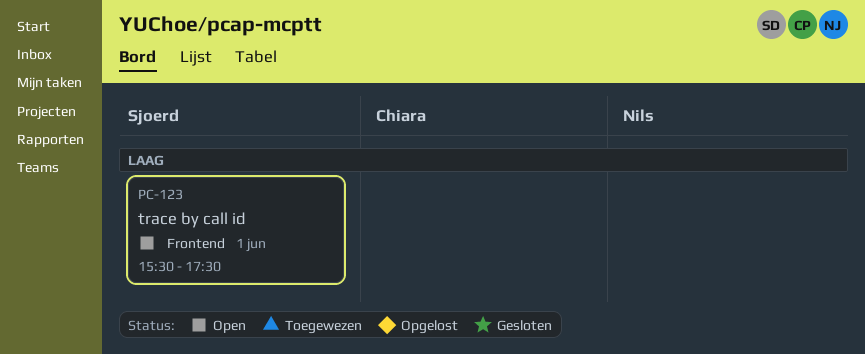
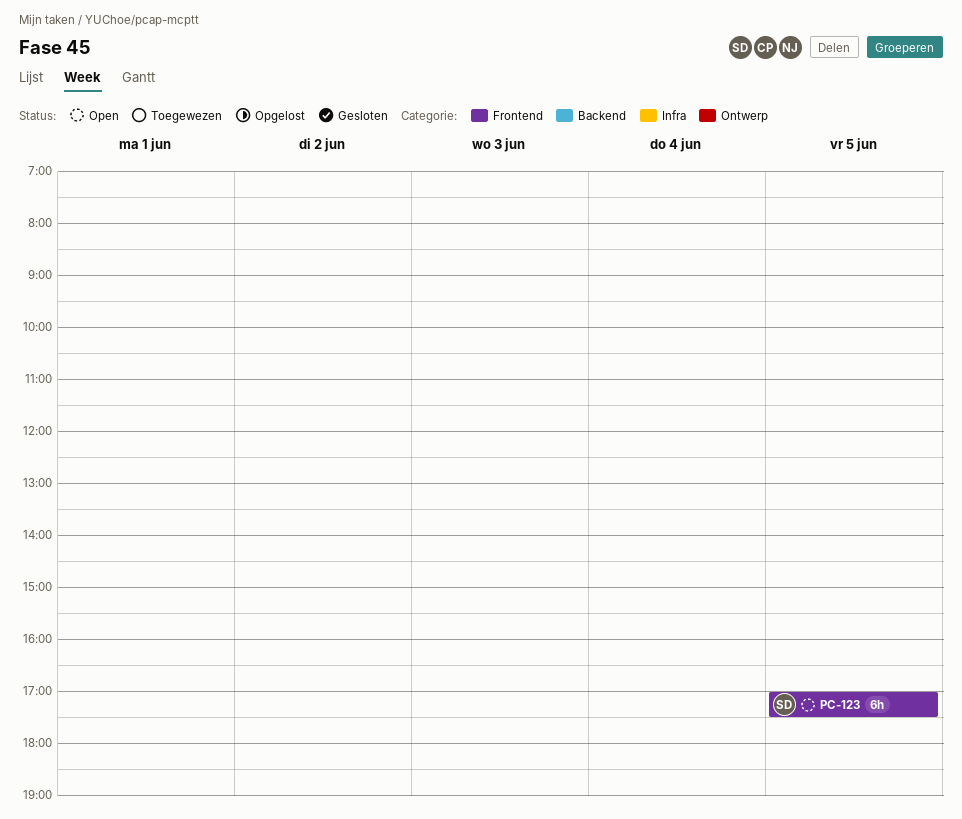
PC-123, day: Jun 1 -> Jun 5
PC-123, begins: 15:30 -> 17:00

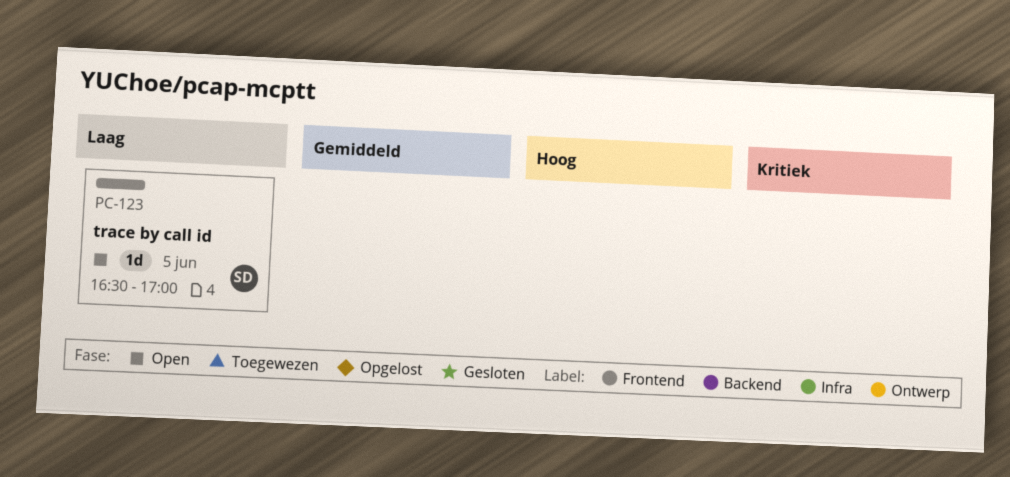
PC-123, estimate: 6h -> 1d
PC-123, begins: 17:00 -> 16:30
PC-123, ends: 17:30 -> 17:00

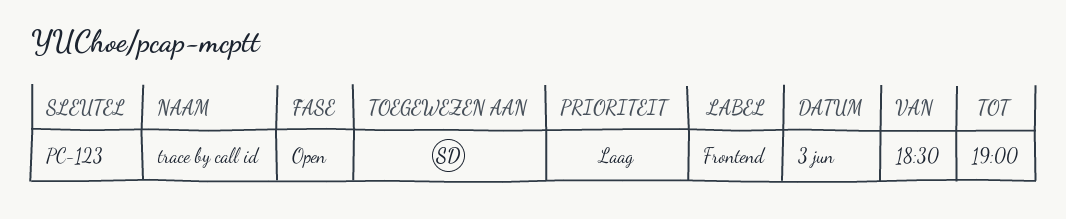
PC-123, day: Jun 5 -> Jun 3
PC-123, begins: 16:30 -> 18:30
PC-123, ends: 17:00 -> 19:00

